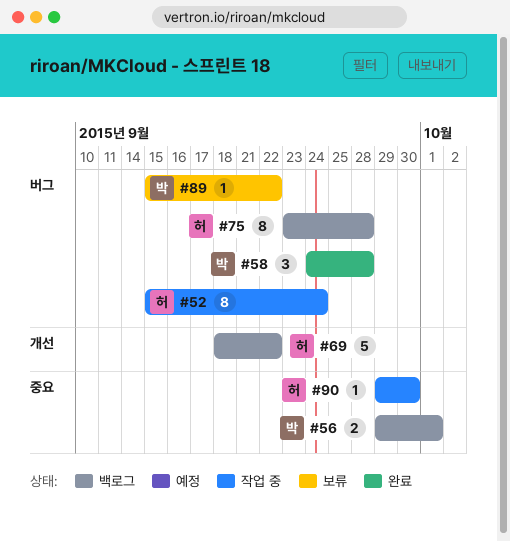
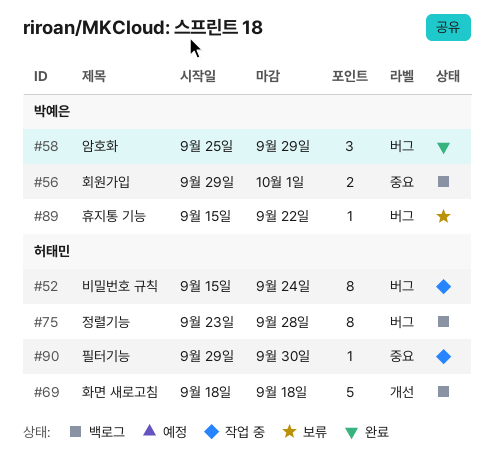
#58, start: Sep 24 -> Sep 25
#58, due: Sep 28 -> Sep 29
#69, due: Sep 22 -> Sep 18

